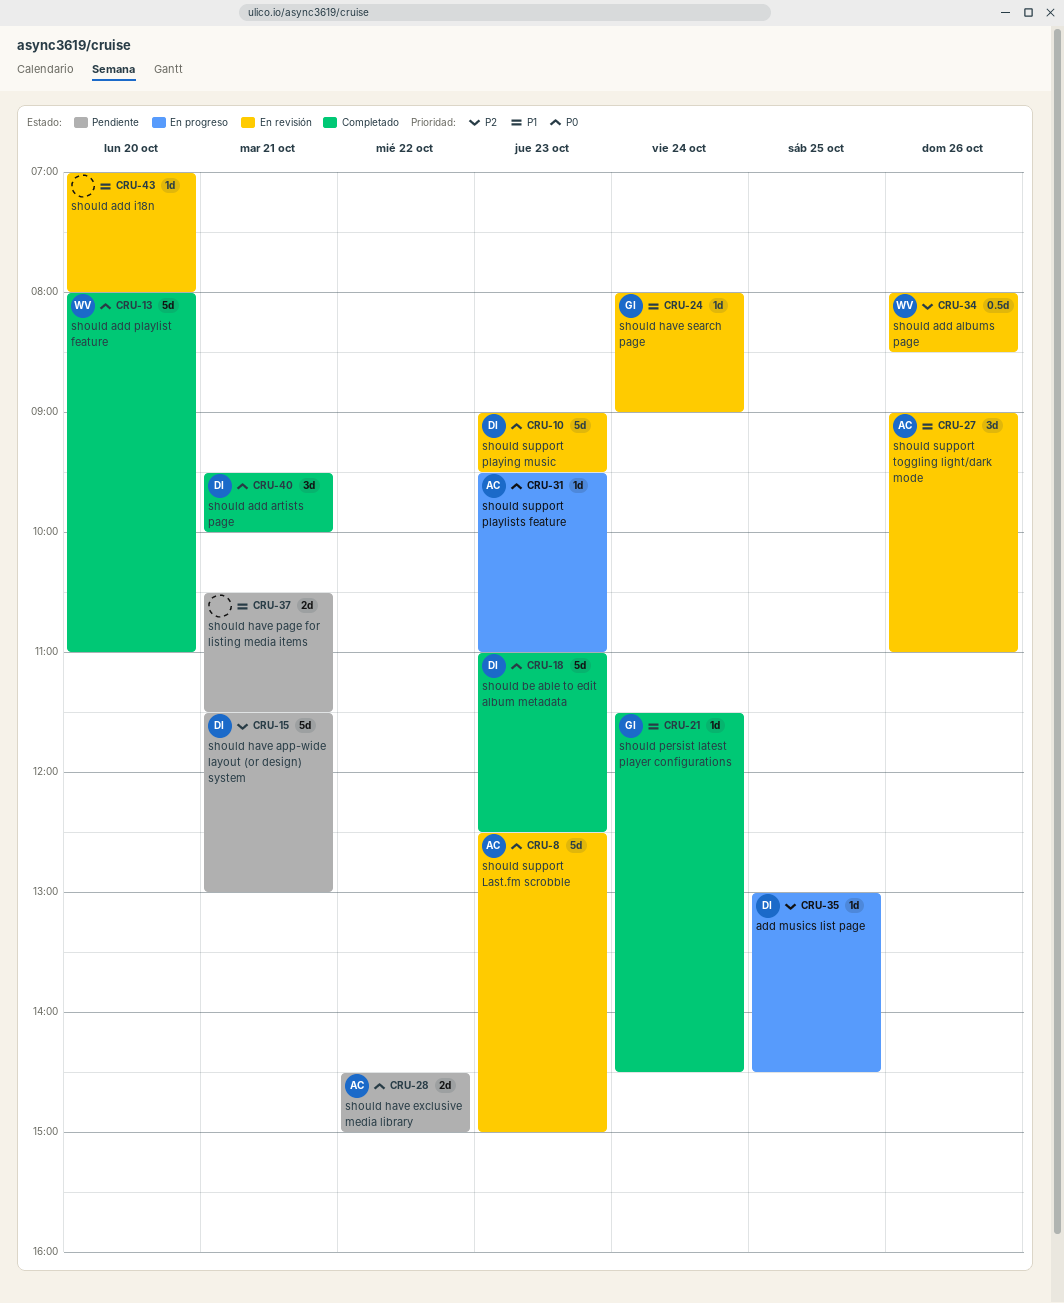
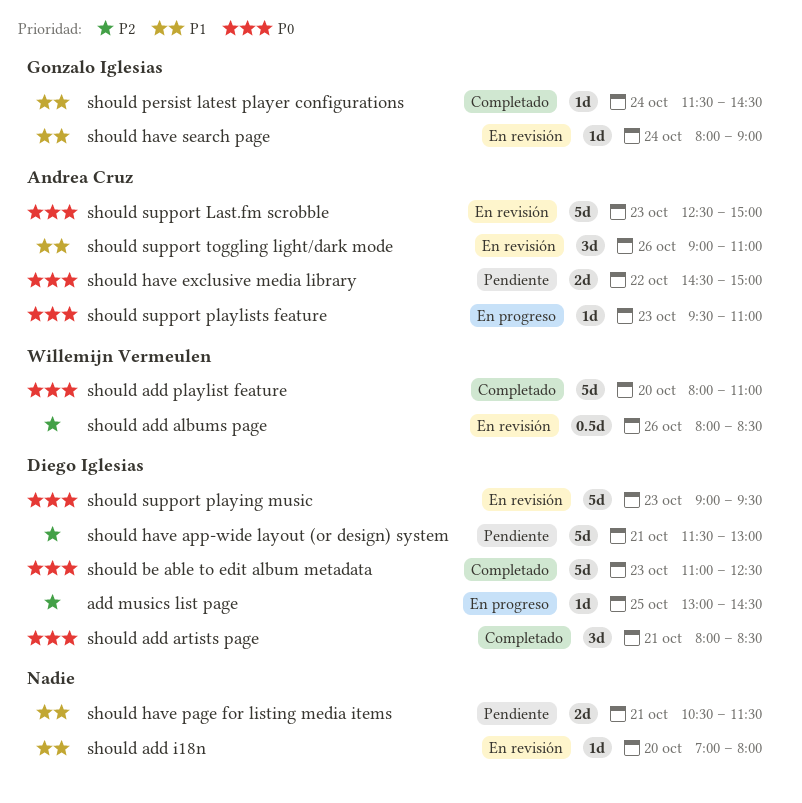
should add artists page, begins: 09:30 -> 08:00
should add artists page, ends: 10:00 -> 08:30

